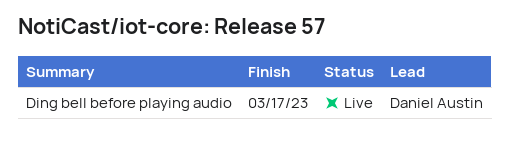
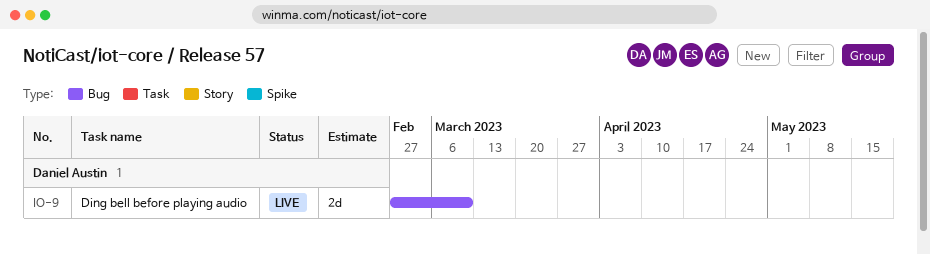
Ding bell before playing audio, due: Mar 17 -> Mar 10

